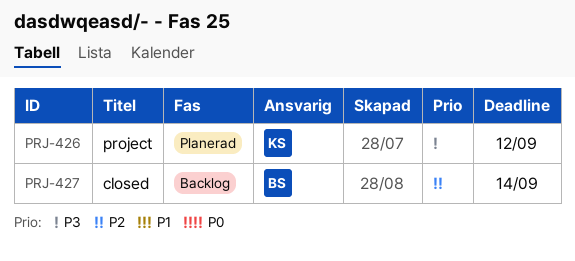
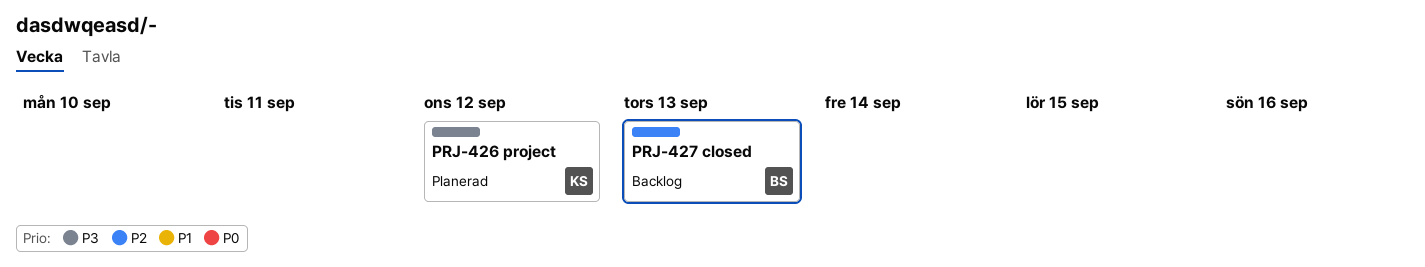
PRJ-427, due: Sep 14 -> Sep 13

